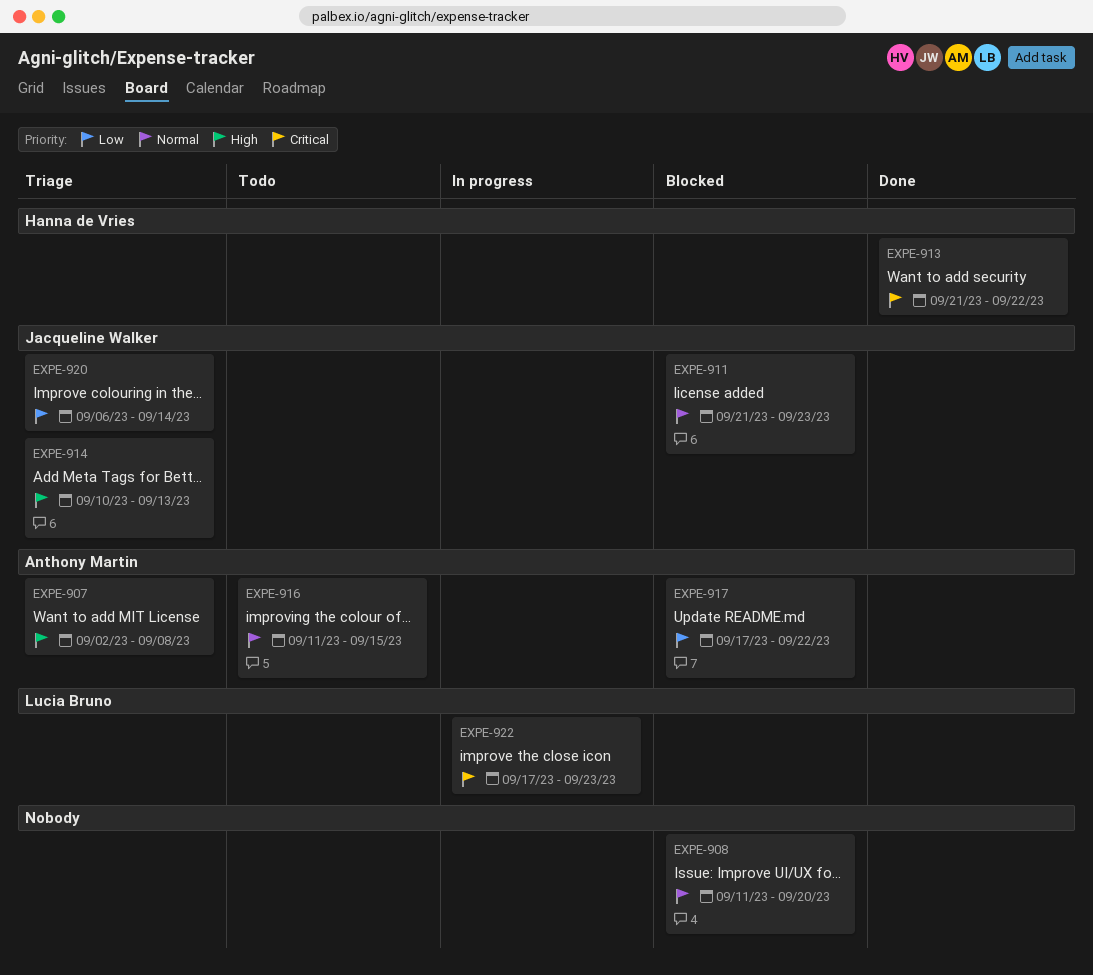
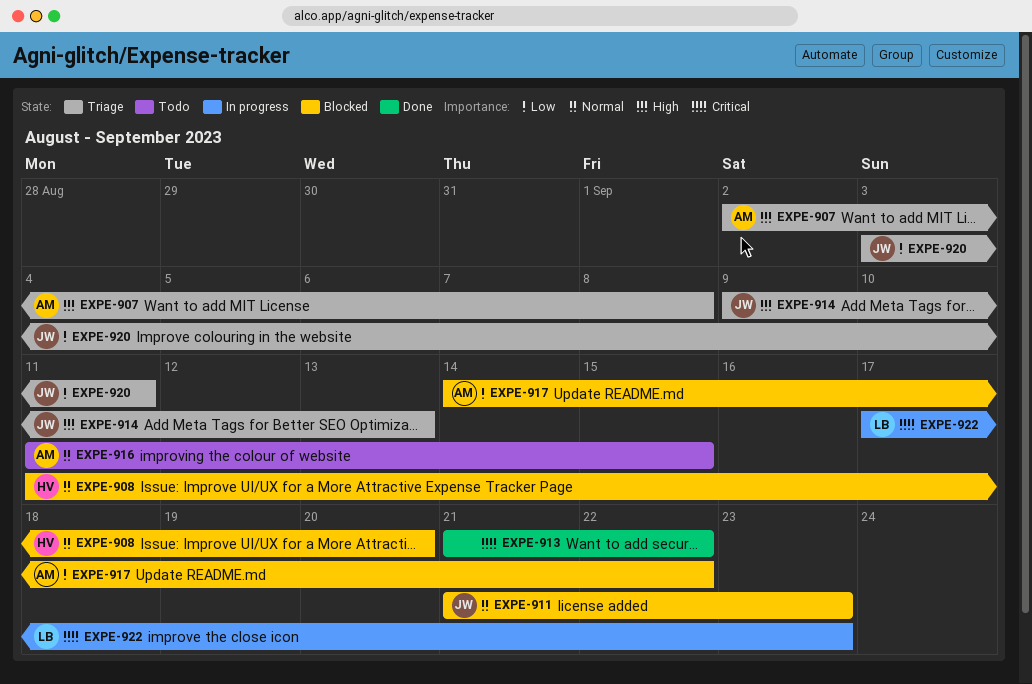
EXPE-908, owner: none -> Hanna de Vries
EXPE-913, owner: Hanna de Vries -> none
EXPE-914, start: Sep 10 -> Sep 9
EXPE-917, start: Sep 17 -> Sep 14
EXPE-920, start: Sep 6 -> Sep 3
EXPE-920, due: Sep 14 -> Sep 11

